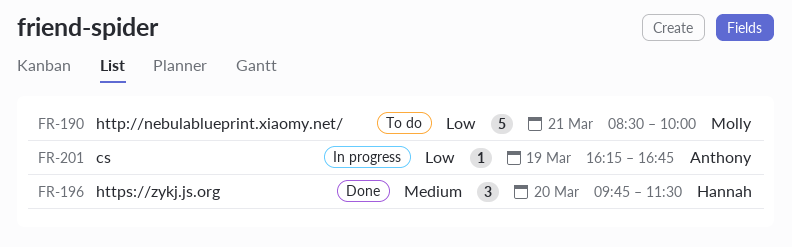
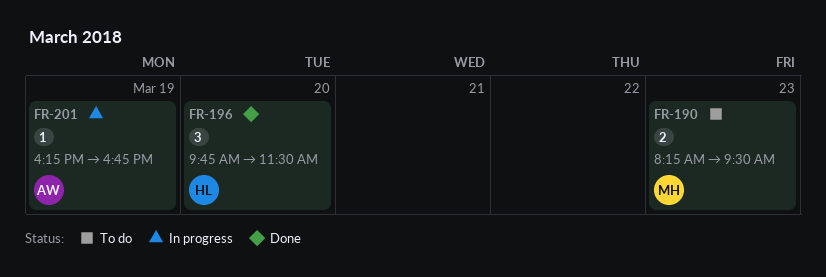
FR-190, estimate: 5 -> 2
FR-190, day: Mar 21 -> Mar 23
FR-190, begins: 08:30 -> 08:15
FR-190, ends: 10:00 -> 09:30

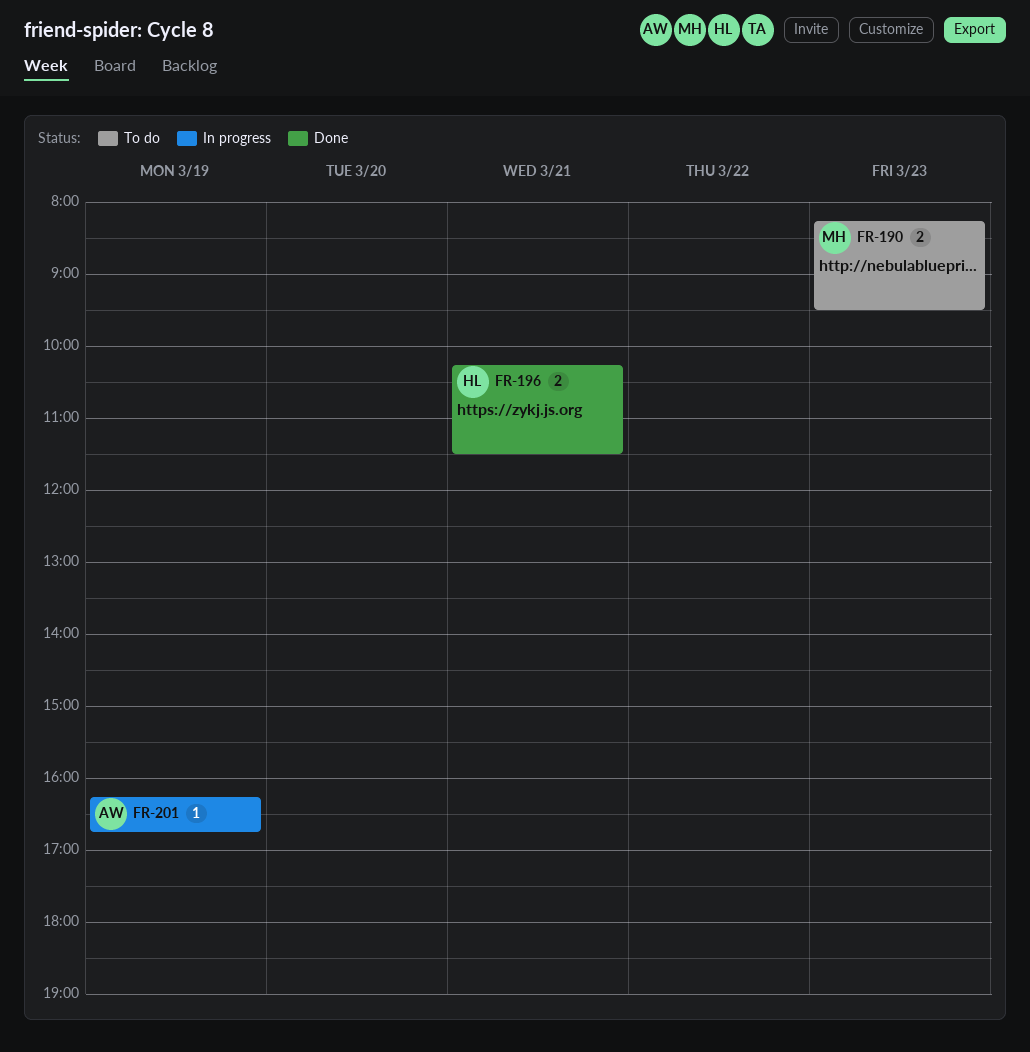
FR-196, estimate: 3 -> 2
FR-196, day: Mar 20 -> Mar 21
FR-196, begins: 09:45 -> 10:15

